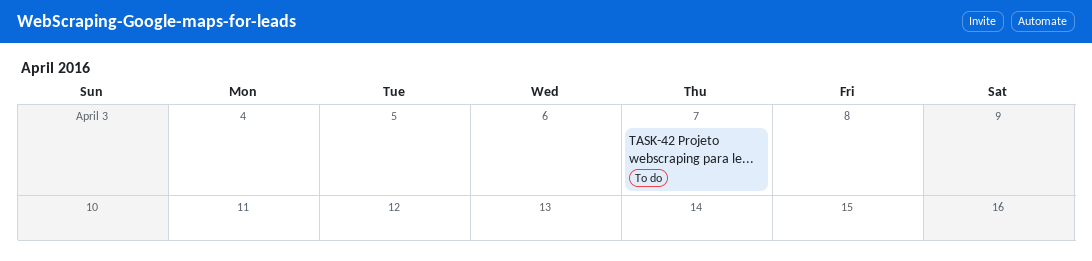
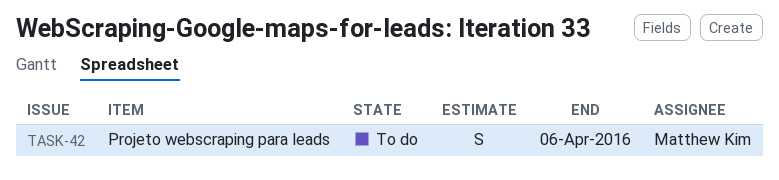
TASK-42, due: Apr 7 -> Apr 6

